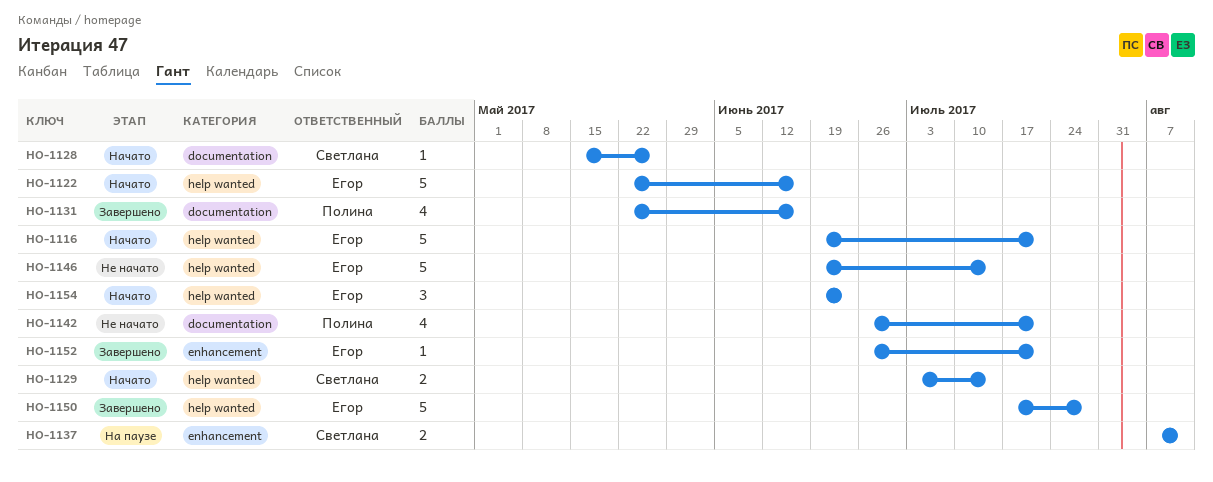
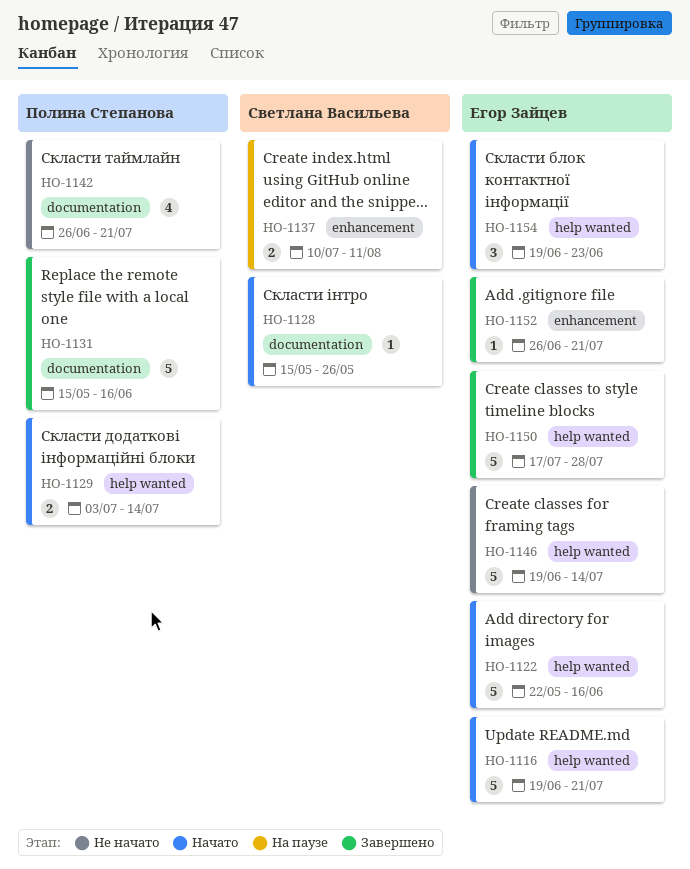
HO-1129, owner: Светлана Васильева -> Полина Степанова
HO-1131, estimate: 4 -> 5
HO-1131, start: May 22 -> May 15
HO-1137, start: Aug 7 -> Jul 10

